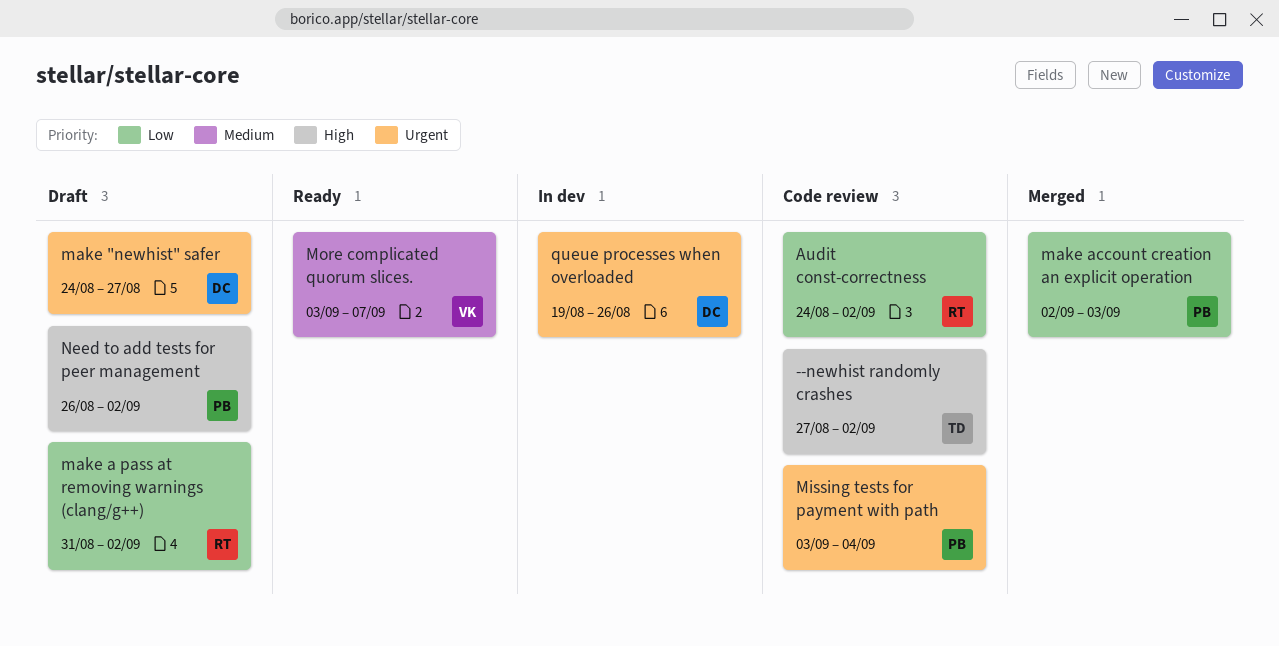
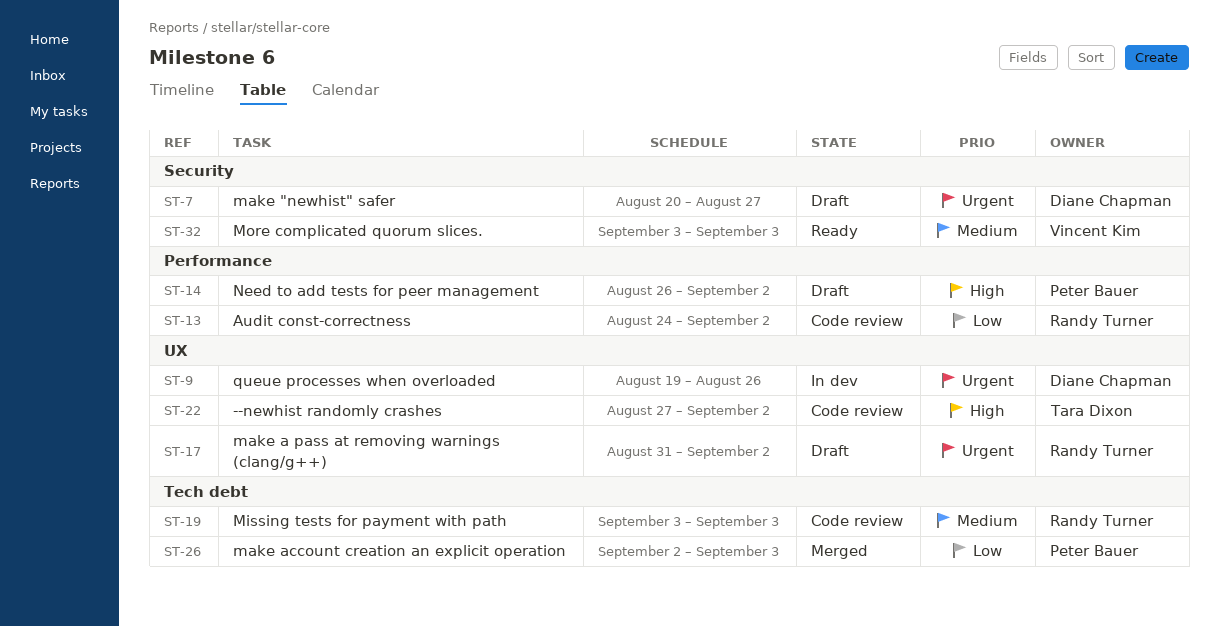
make "newhist" safer, start: Aug 24 -> Aug 20
make a pass at removing warnings (clang/g++), priority: Low -> Urgent
Missing tests for payment with path, owner: Peter Bauer -> Randy Turner
Missing tests for payment with path, priority: Urgent -> Medium
Missing tests for payment with path, due: Sep 4 -> Sep 3
More complicated quorum slices., due: Sep 7 -> Sep 3

